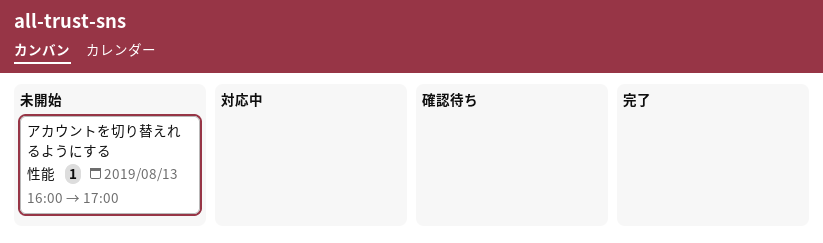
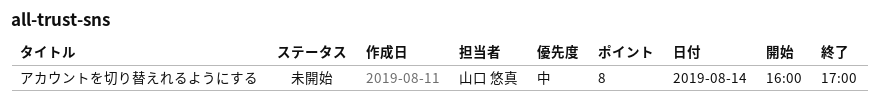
アカウントを切り替えれるようにする, estimate: 1 -> 8
アカウントを切り替えれるようにする, day: Aug 13 -> Aug 14

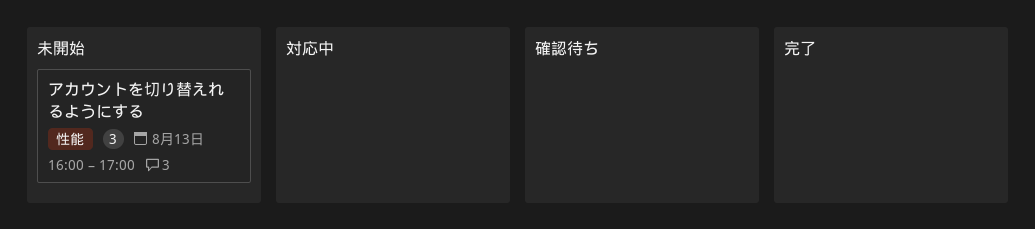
アカウントを切り替えれるようにする, estimate: 8 -> 3
アカウントを切り替えれるようにする, day: Aug 14 -> Aug 13

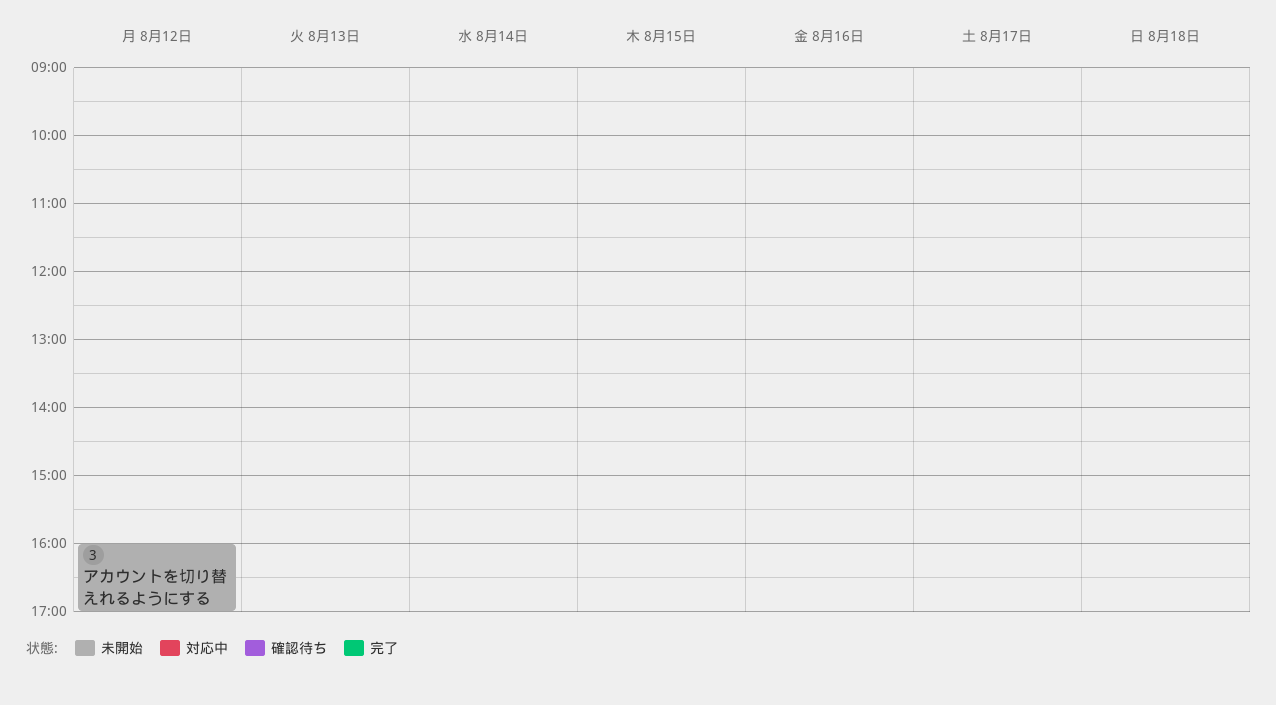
アカウントを切り替えれるようにする, day: Aug 13 -> Aug 12

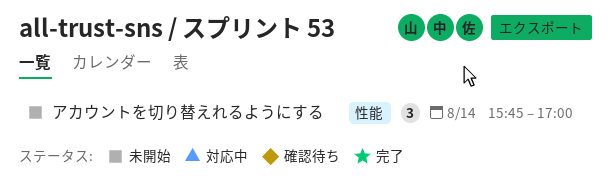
アカウントを切り替えれるようにする, day: Aug 12 -> Aug 14
アカウントを切り替えれるようにする, begins: 16:00 -> 15:45

